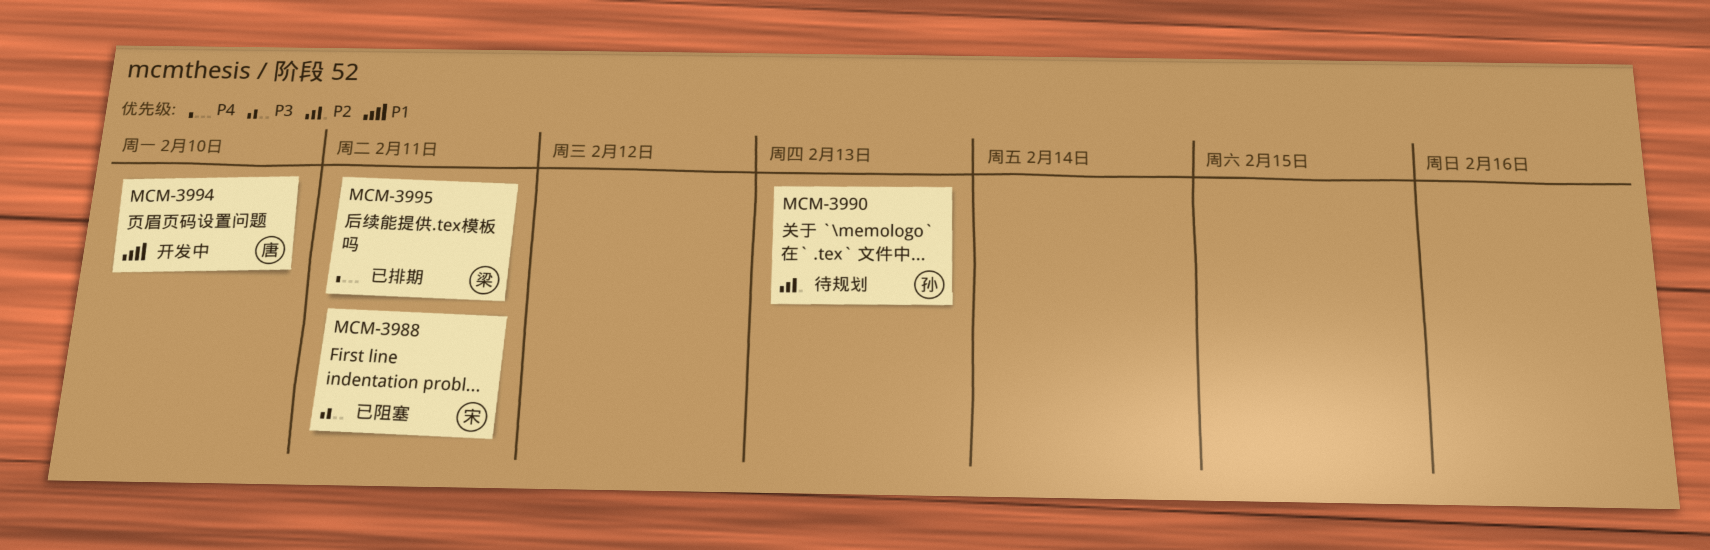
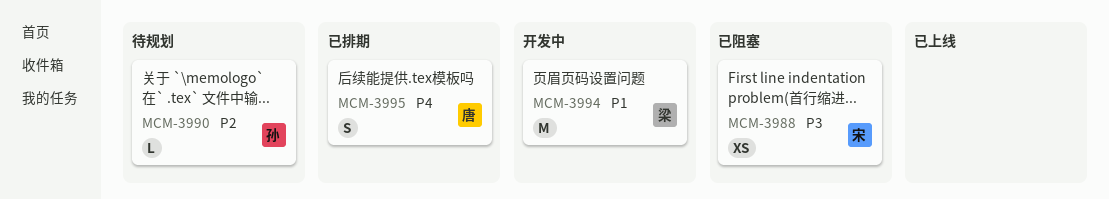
MCM-3994, owner: 唐 -> 梁
MCM-3995, owner: 梁 -> 唐

